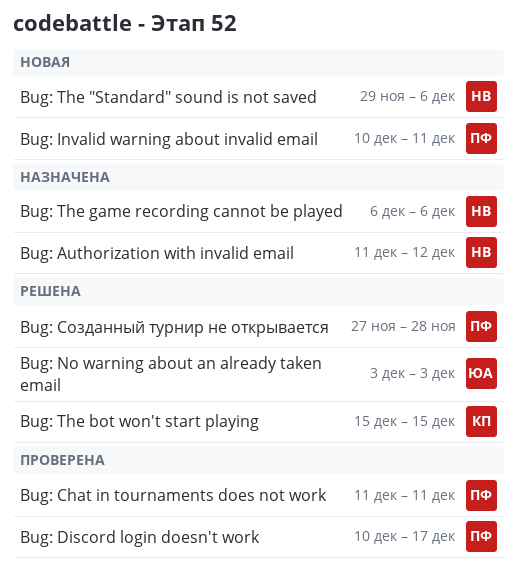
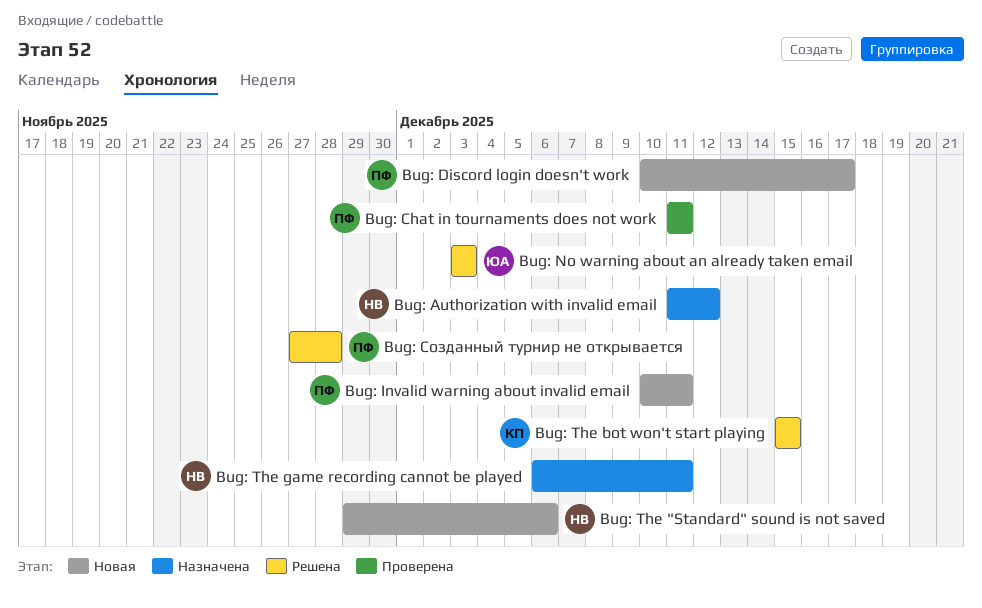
Bug: Discord login doesn't work, status: Проверена -> Новая
Bug: The game recording cannot be played, due: Dec 6 -> Dec 11

